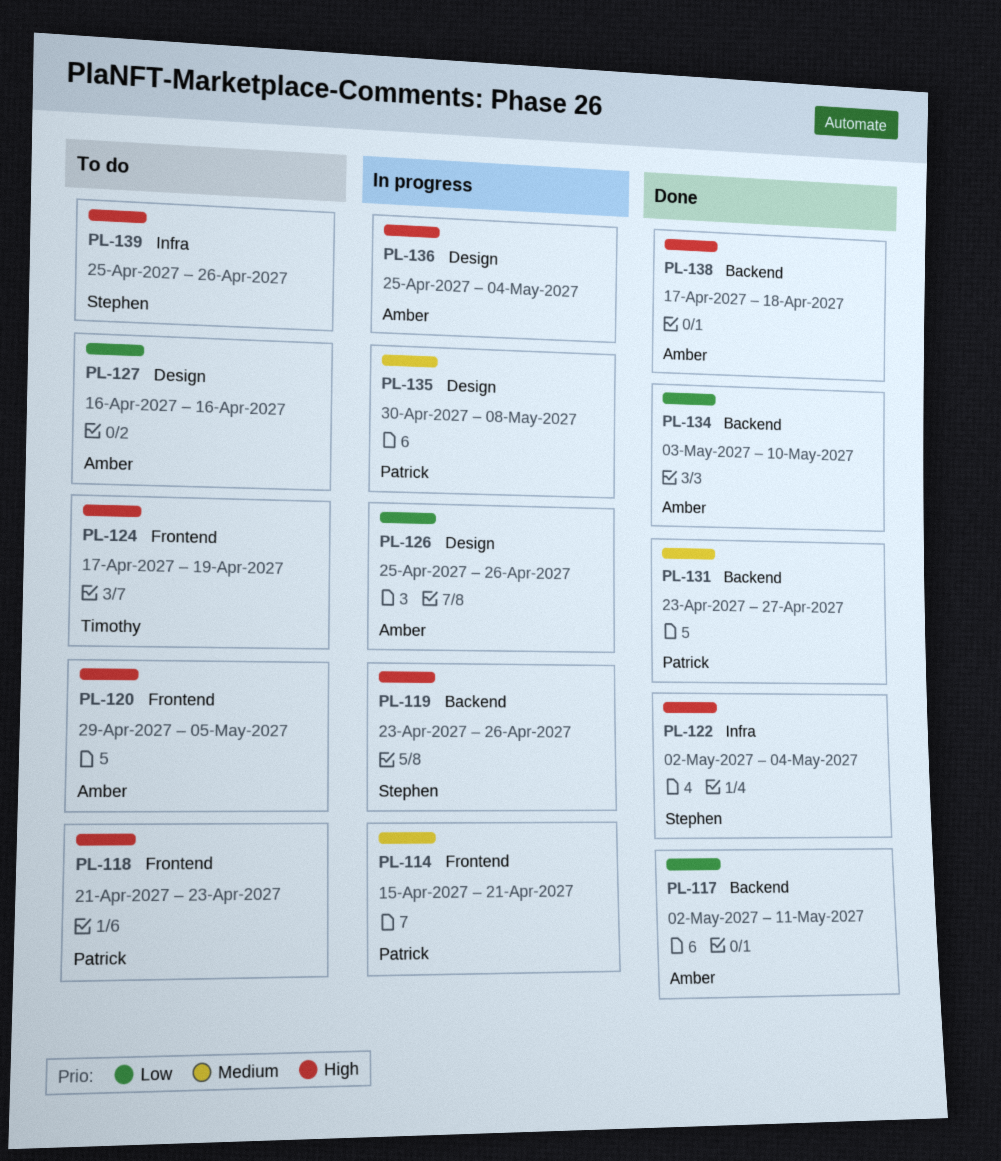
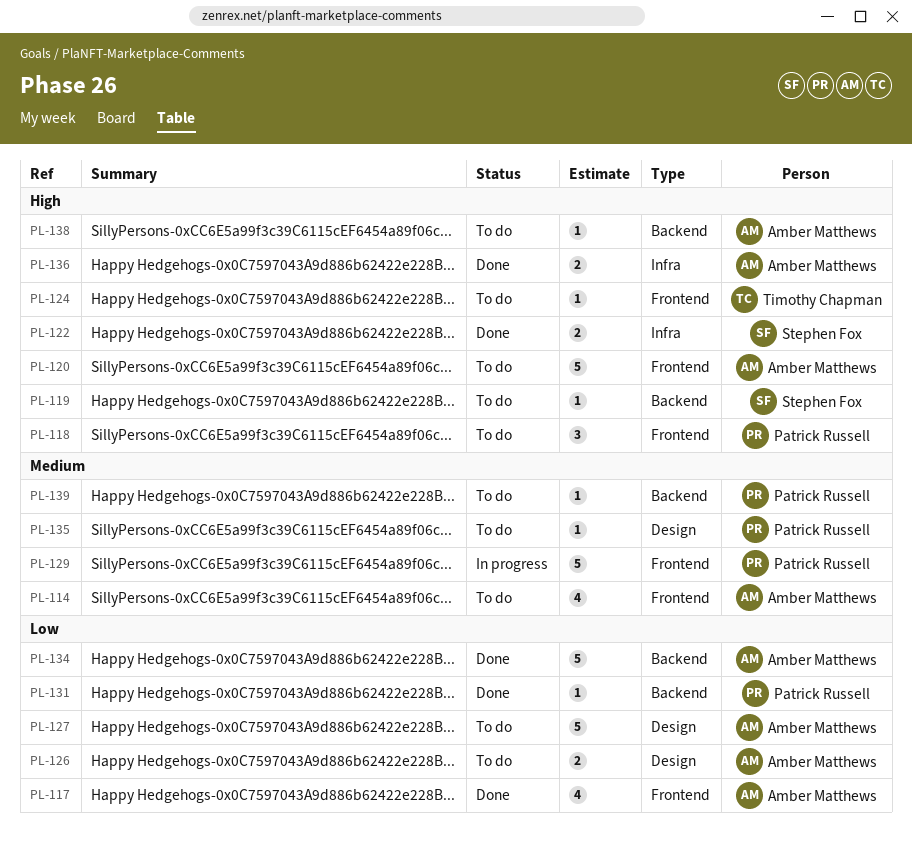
PL-114, status: In progress -> To do
PL-114, owner: Patrick Russell -> Amber Matthews
PL-117, label: Backend -> Frontend
PL-119, status: In progress -> To do
PL-126, status: In progress -> To do
PL-129: none -> present
PL-131, priority: Medium -> Low
PL-135, status: In progress -> To do
PL-136, status: In progress -> Done
PL-136, label: Design -> Infra
PL-138, status: Done -> To do
PL-139, owner: Stephen Fox -> Patrick Russell
PL-139, priority: High -> Medium
PL-139, label: Infra -> Backend

